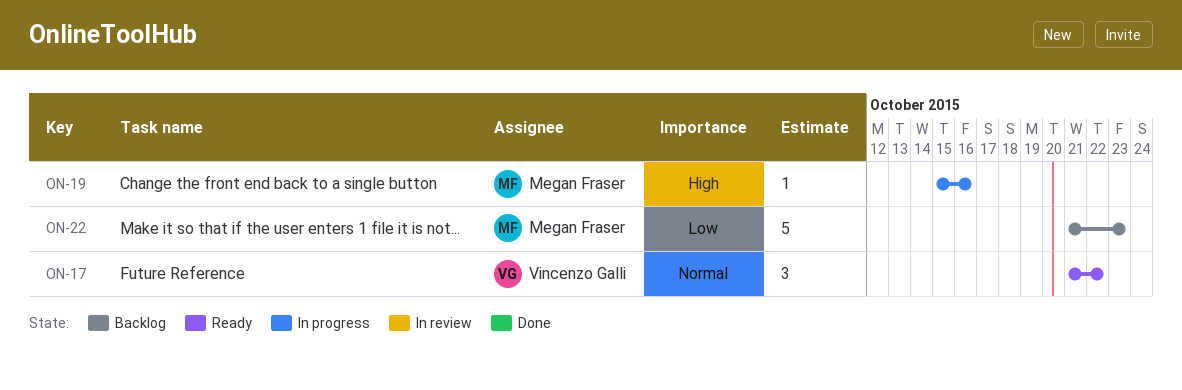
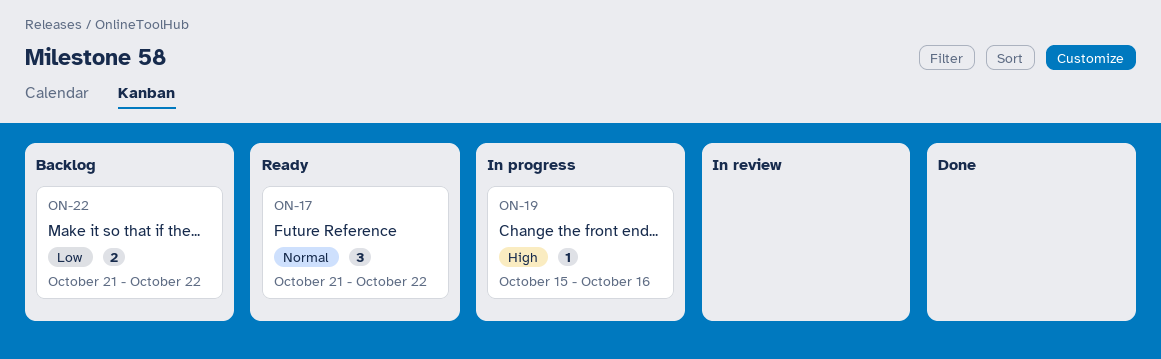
ON-22, estimate: 5 -> 2
ON-22, due: Oct 23 -> Oct 22

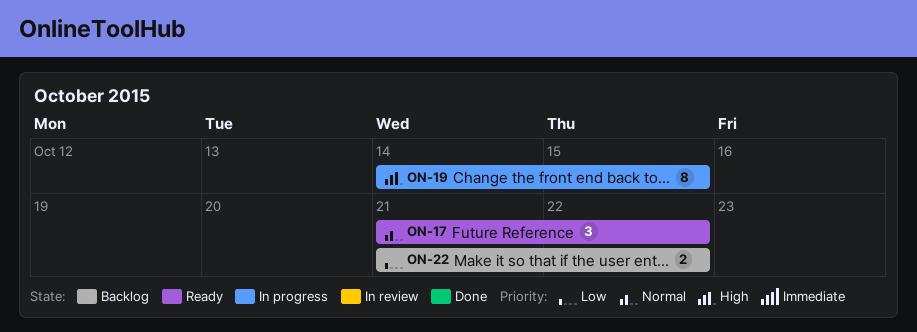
ON-19, estimate: 1 -> 8
ON-19, start: Oct 15 -> Oct 14
ON-19, due: Oct 16 -> Oct 15

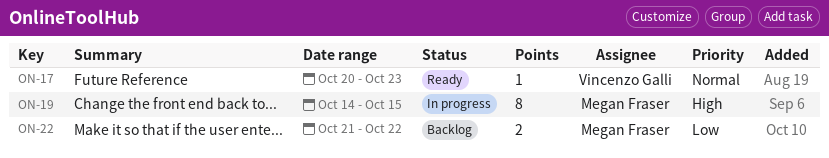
ON-17, estimate: 3 -> 1
ON-17, start: Oct 21 -> Oct 20
ON-17, due: Oct 22 -> Oct 23

